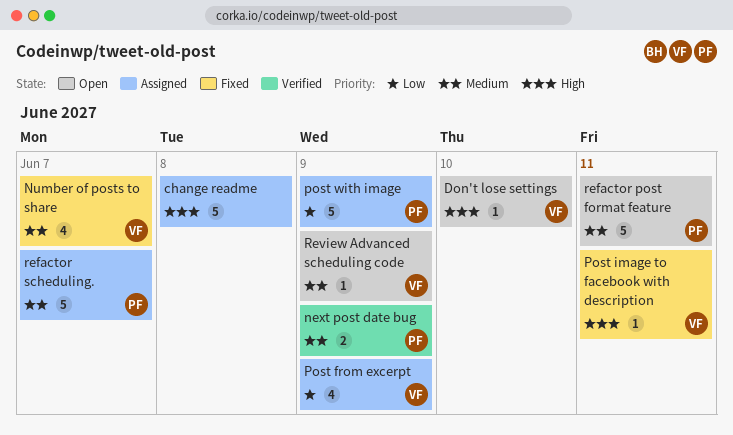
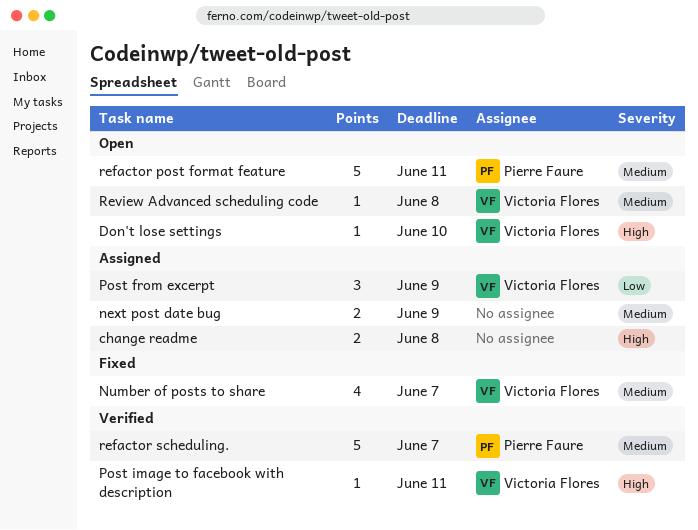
change readme, estimate: 5 -> 2
next post date bug, status: Verified -> Assigned
next post date bug, owner: Pierre Faure -> none
Post from excerpt, estimate: 4 -> 3
Post image to facebook with description, status: Fixed -> Verified
post with image: present -> none
refactor scheduling., status: Assigned -> Verified
Review Advanced scheduling code, due: Jun 9 -> Jun 8

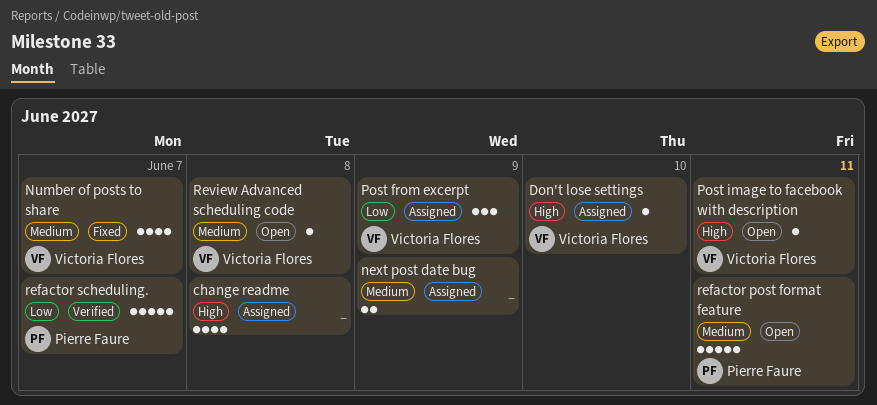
change readme, estimate: 2 -> 4
Don't lose settings, status: Open -> Assigned
Post image to facebook with description, status: Verified -> Open
refactor scheduling., priority: Medium -> Low

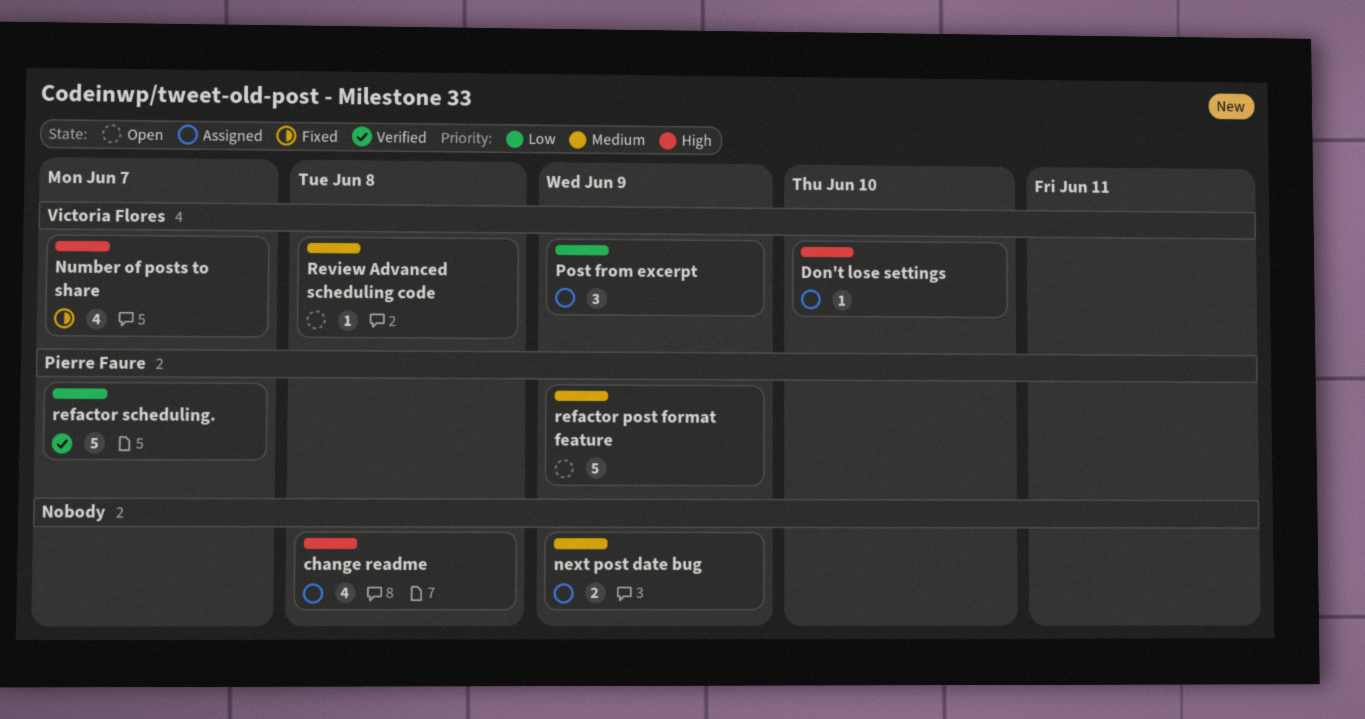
Number of posts to share, priority: Medium -> High
Post image to facebook with description: present -> none
refactor post format feature, due: Jun 11 -> Jun 9

